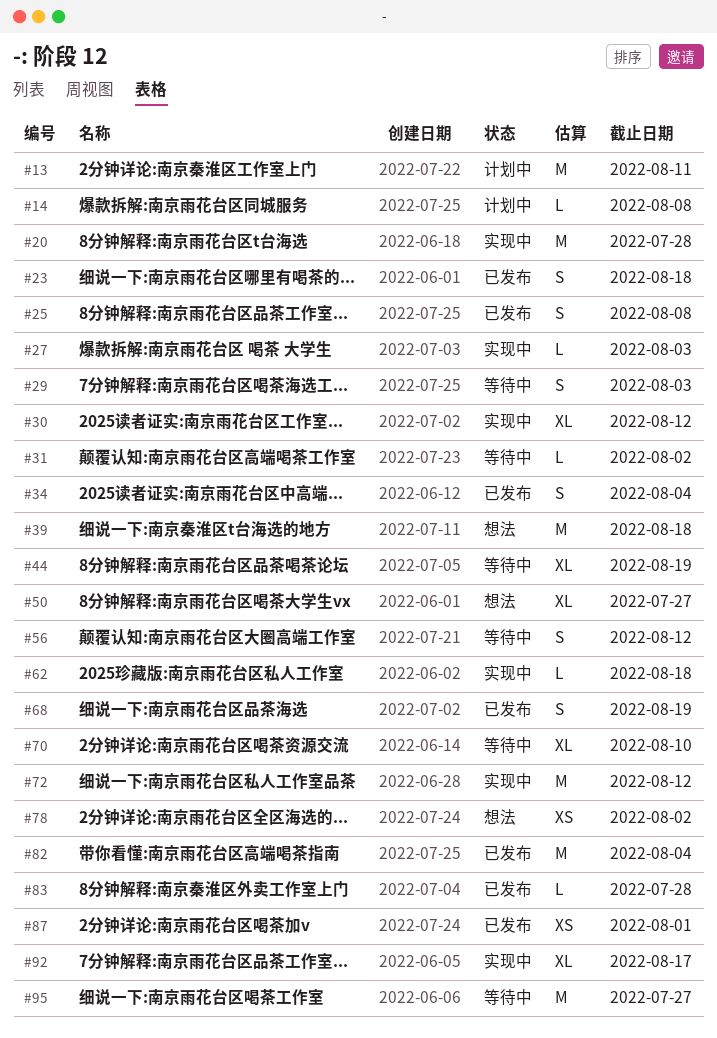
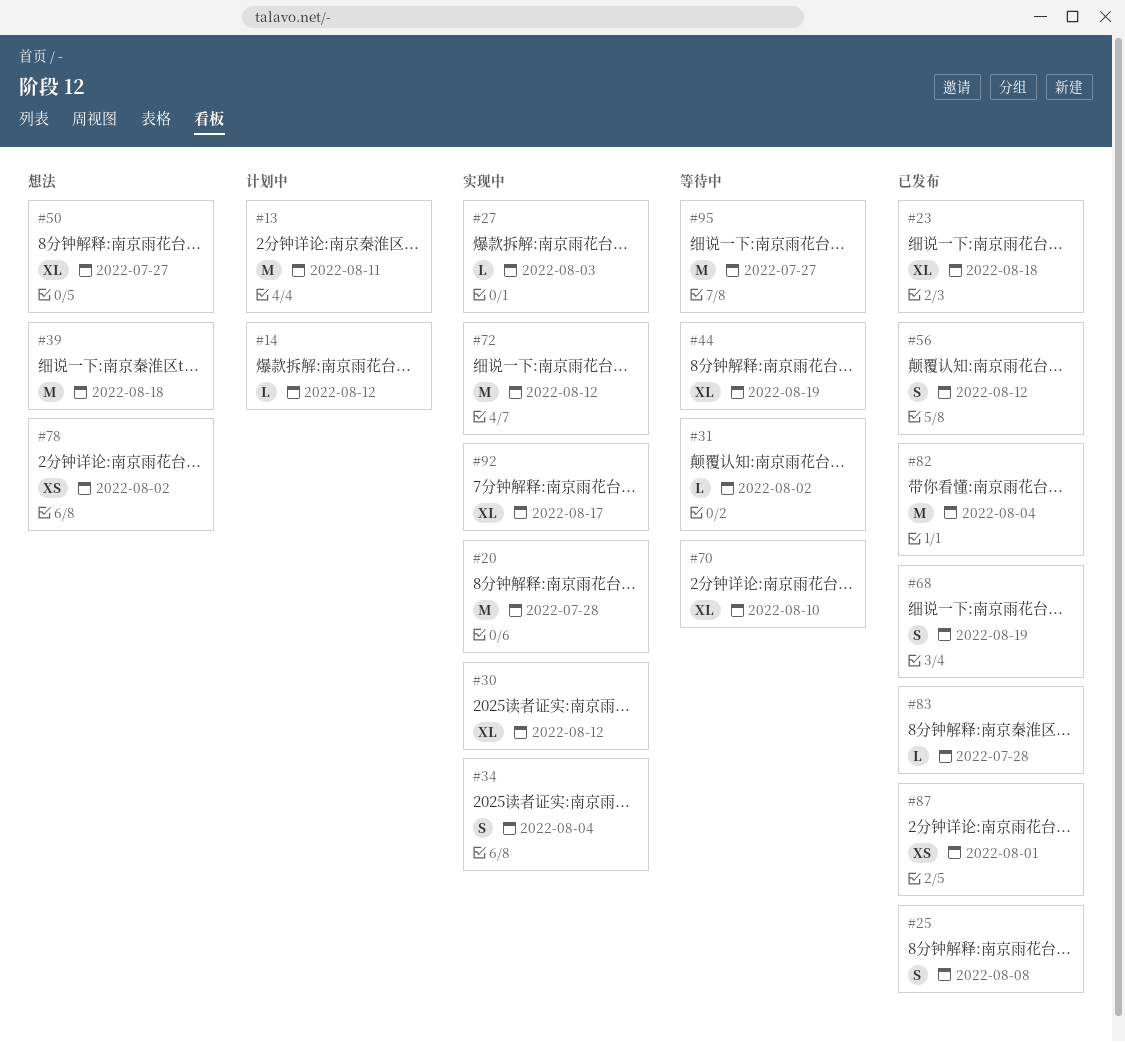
#14, due: Aug 8 -> Aug 12
#23, estimate: S -> XL
#29: present -> none
#34, status: 已发布 -> 实现中
#56, status: 等待中 -> 已发布
#62: present -> none

